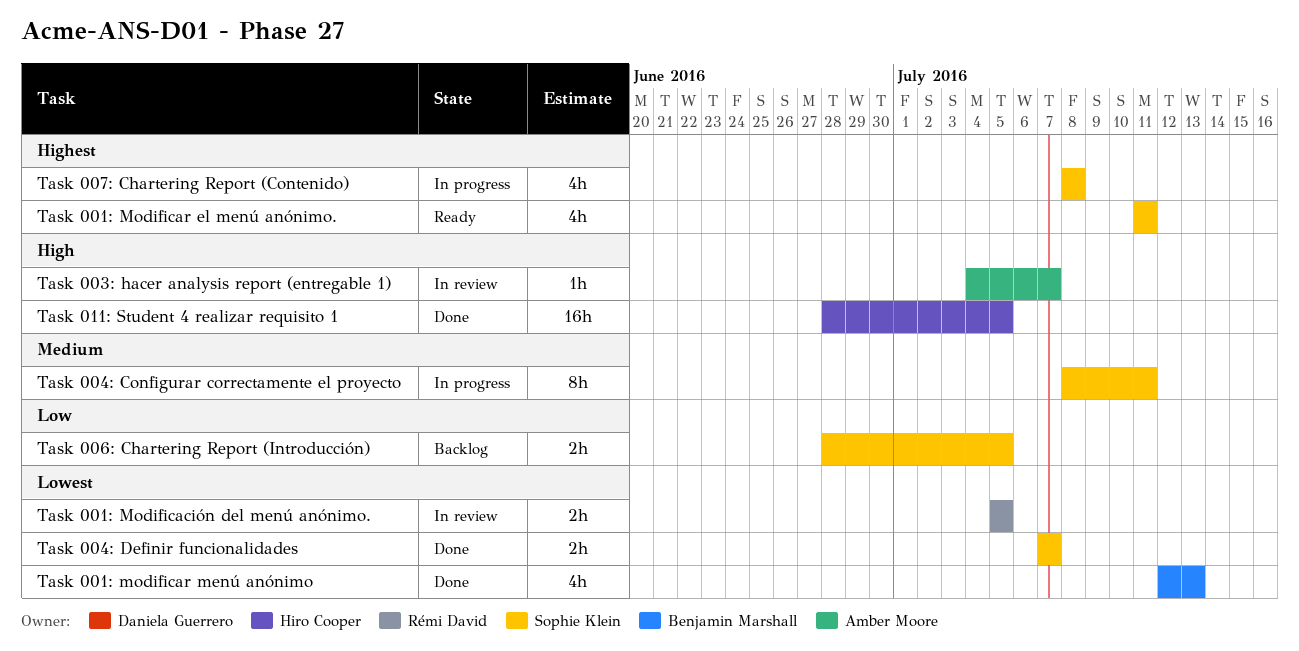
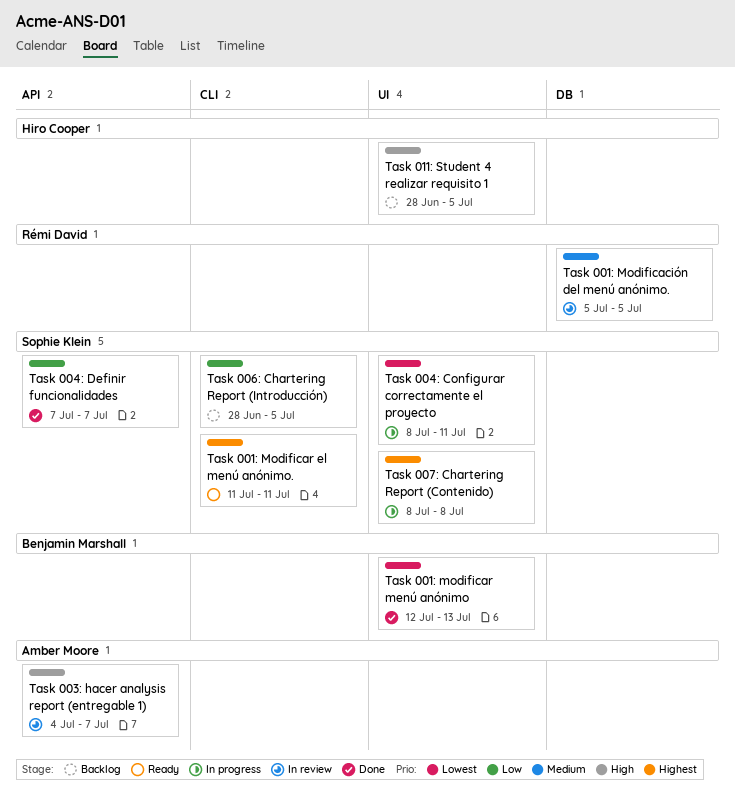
Task 001: Modificación del menú anónimo., priority: Lowest -> Medium
Task 004: Configurar correctamente el proyecto, priority: Medium -> Lowest
Task 004: Definir funcionalidades, priority: Lowest -> Low
Task 011: Student 4 realizar requisito 1, status: Done -> Backlog

